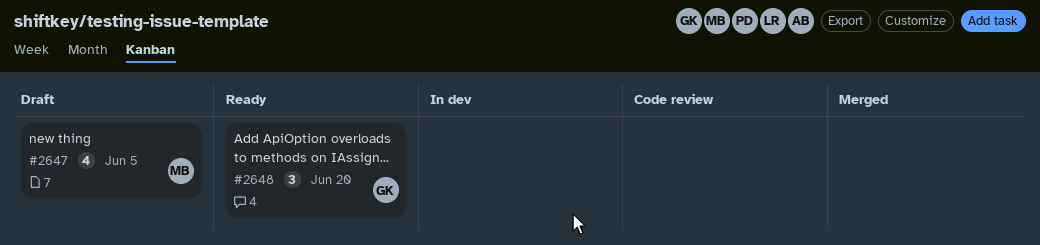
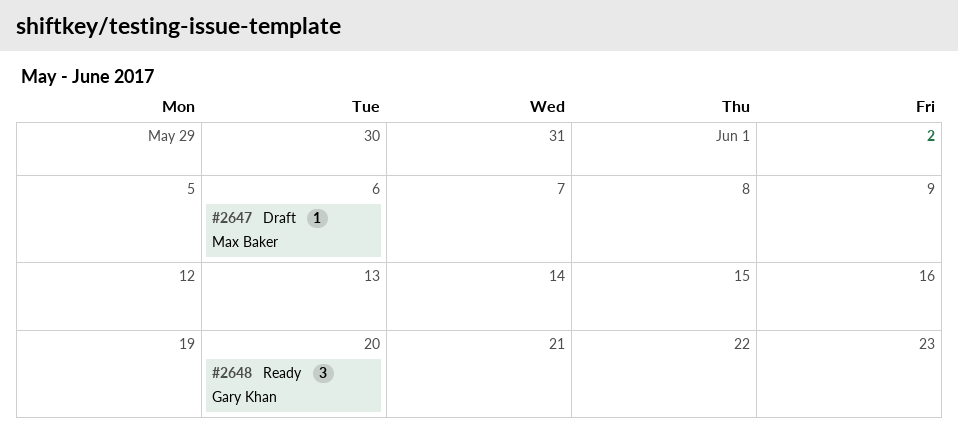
#2647, estimate: 4 -> 1
#2647, due: Jun 5 -> Jun 6

